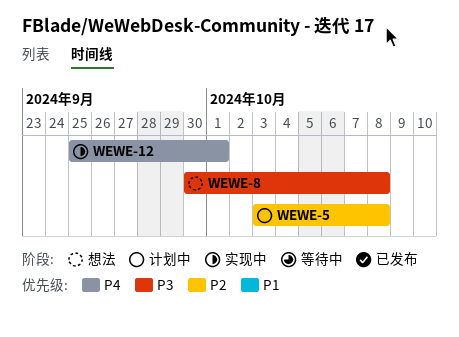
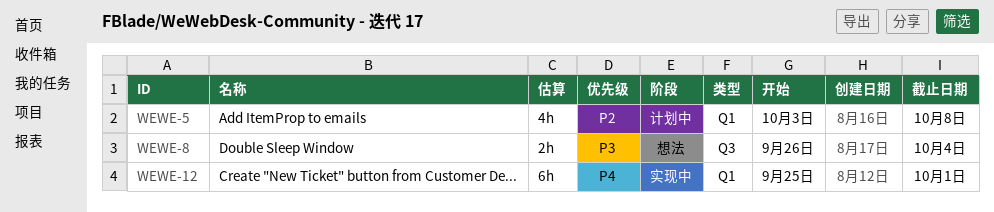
WEWE-8, start: Sep 30 -> Sep 26
WEWE-8, due: Oct 8 -> Oct 4

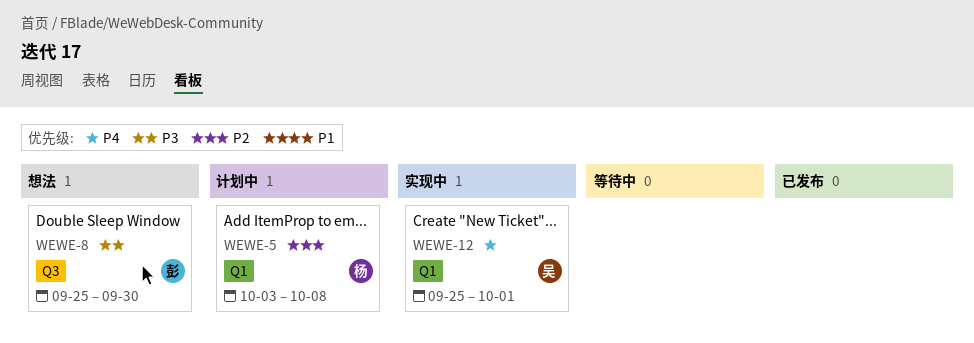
WEWE-8, start: Sep 26 -> Sep 25
WEWE-8, due: Oct 4 -> Sep 30

